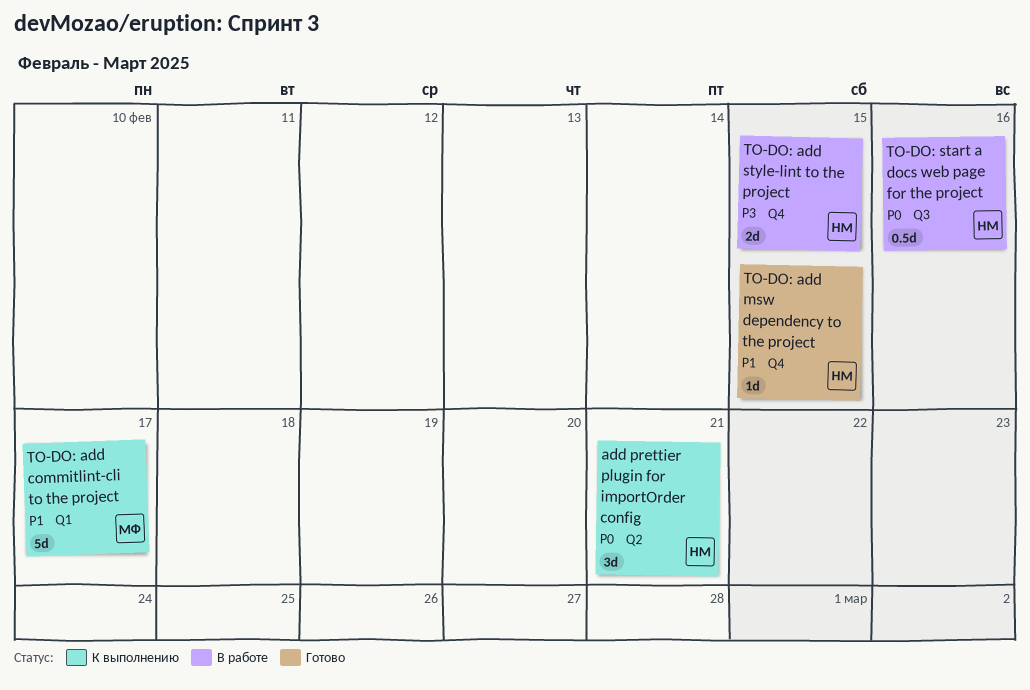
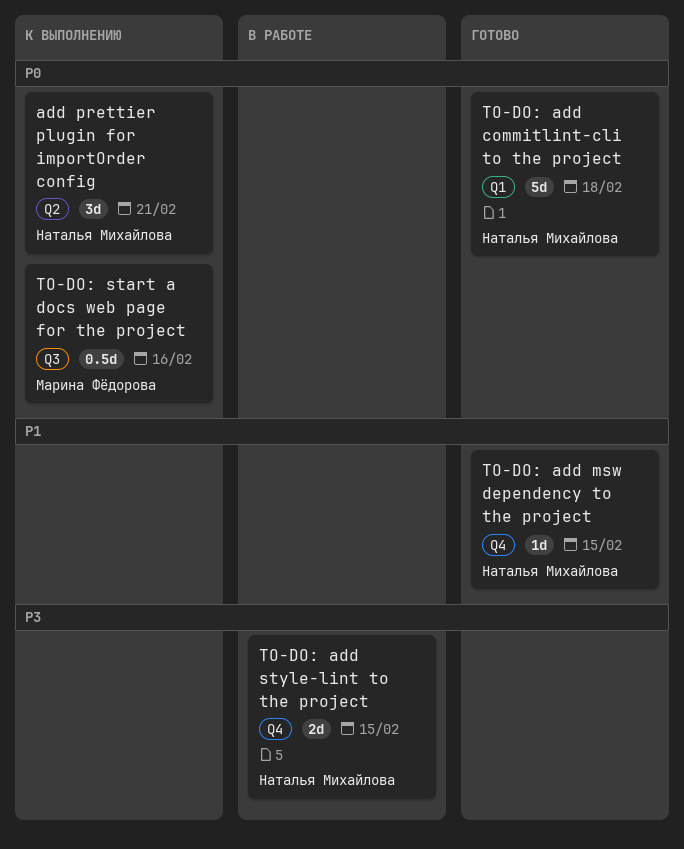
TO-DO: add commitlint-cli to the project, status: К выполнению -> Готово
TO-DO: add commitlint-cli to the project, owner: Марина Фёдорова -> Наталья Михайлова
TO-DO: add commitlint-cli to the project, priority: P1 -> P0
TO-DO: add commitlint-cli to the project, due: Feb 17 -> Feb 18
TO-DO: start a docs web page for the project, status: В работе -> К выполнению
TO-DO: start a docs web page for the project, owner: Наталья Михайлова -> Марина Фёдорова

